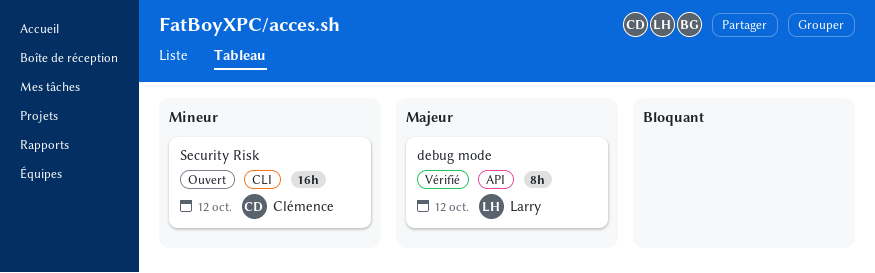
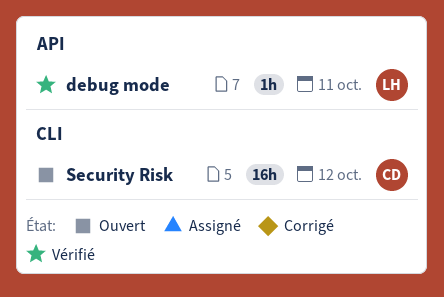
debug mode, estimate: 8h -> 1h
debug mode, due: Oct 12 -> Oct 11

